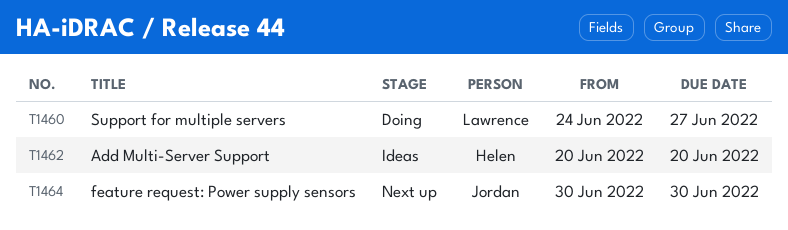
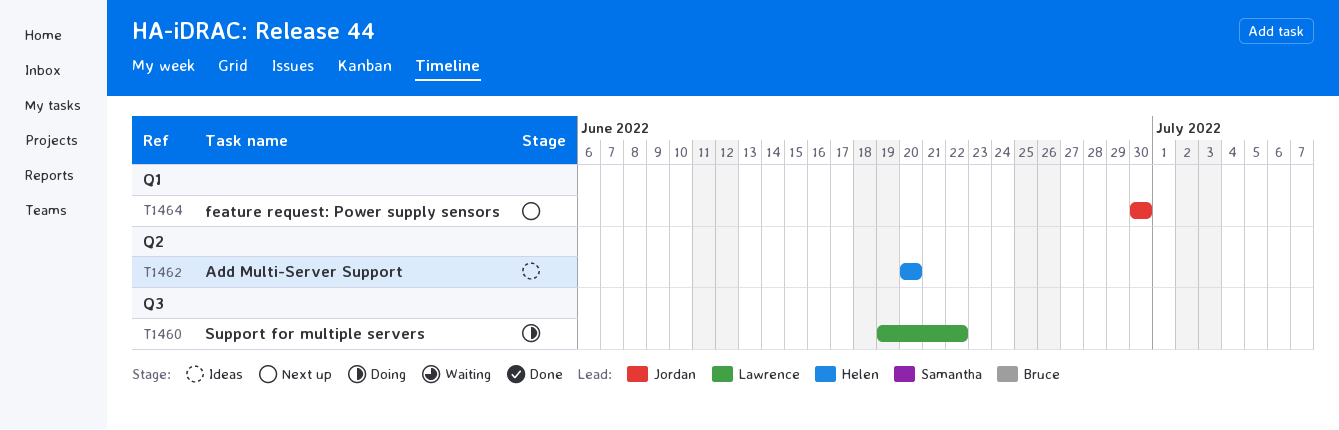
T1460, start: Jun 24 -> Jun 19
T1460, due: Jun 27 -> Jun 22

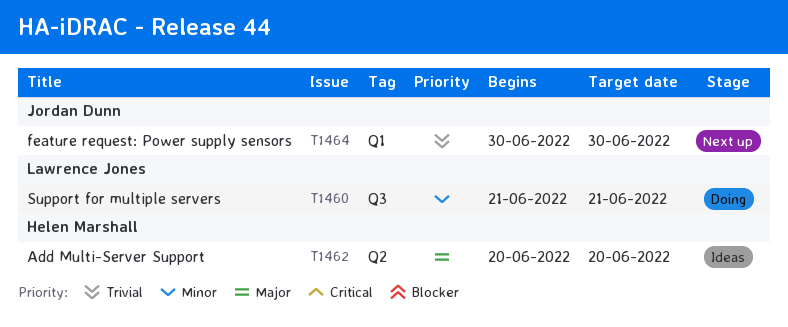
T1460, start: Jun 19 -> Jun 21
T1460, due: Jun 22 -> Jun 21

